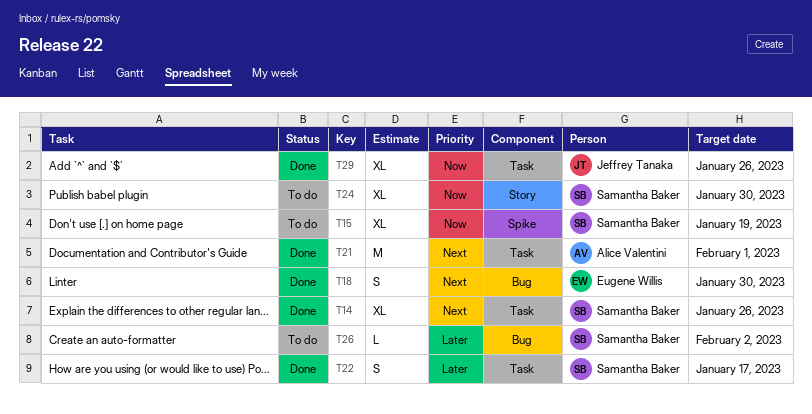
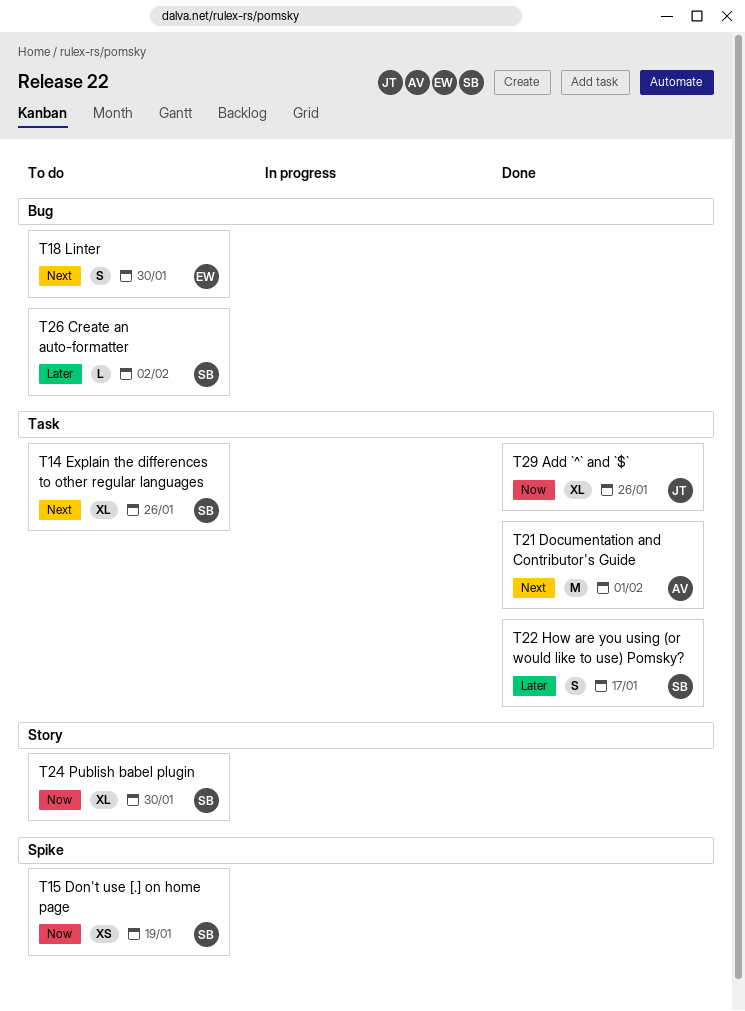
T14, status: Done -> To do
T15, estimate: XL -> XS
T18, status: Done -> To do

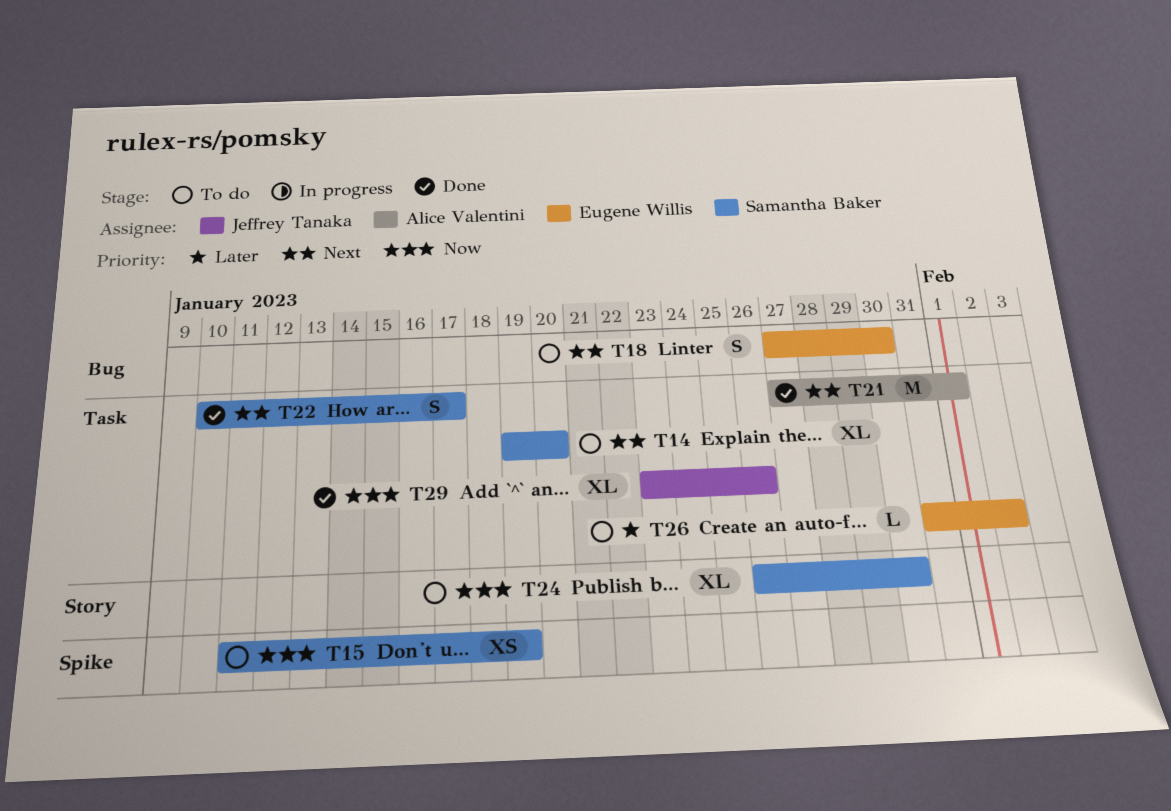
T14, due: Jan 26 -> Jan 20
T22, priority: Later -> Next
T26, owner: Samantha Baker -> Eugene Willis
T26, label: Bug -> Task

